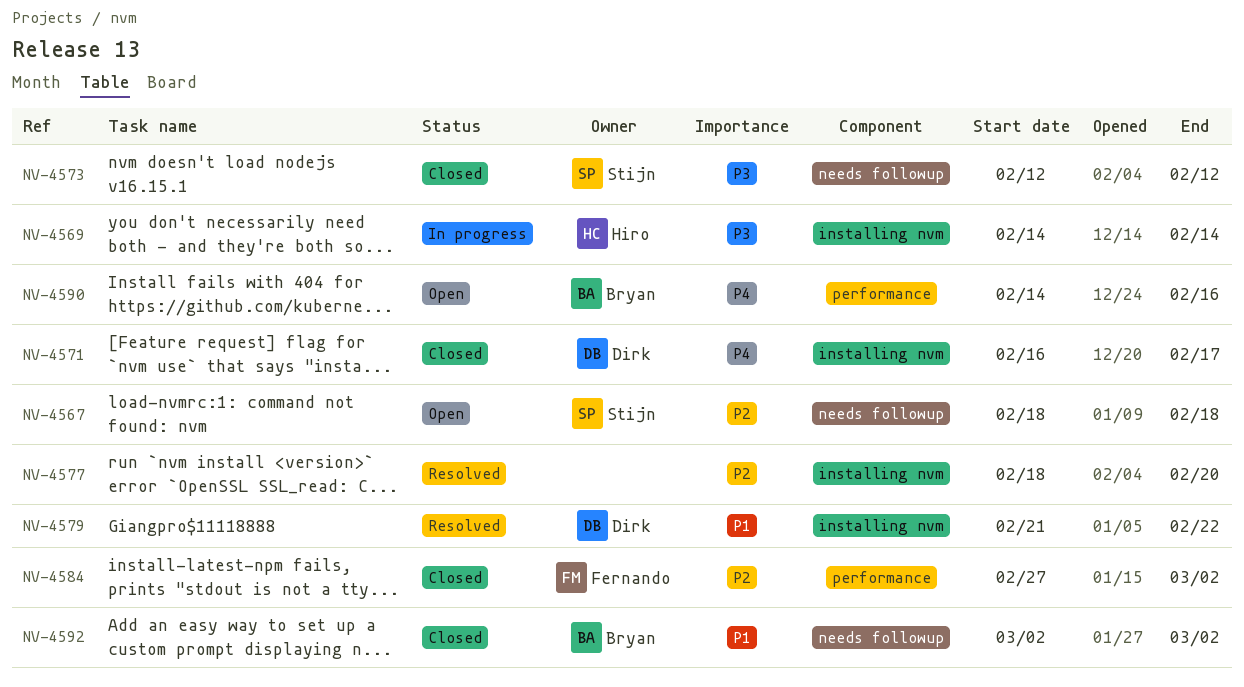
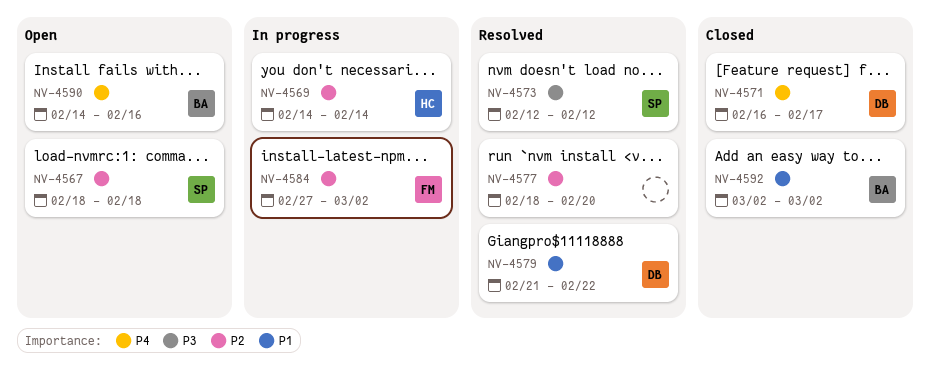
NV-4569, priority: P3 -> P2
NV-4573, status: Closed -> Resolved
NV-4584, status: Closed -> In progress

